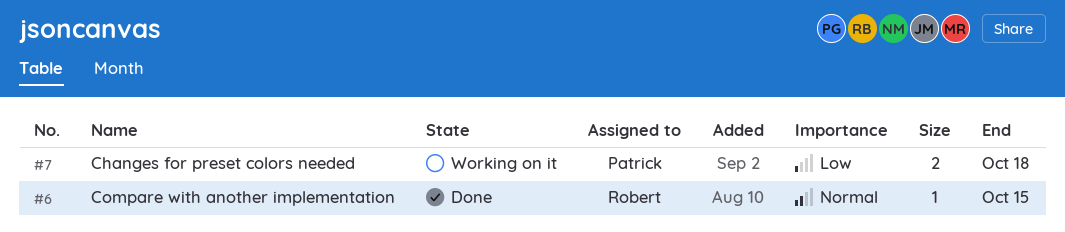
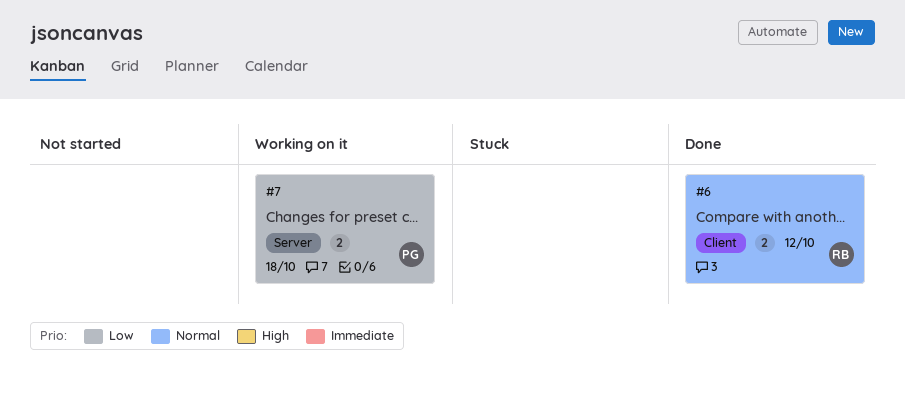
#6, estimate: 1 -> 2
#6, due: Oct 15 -> Oct 12

